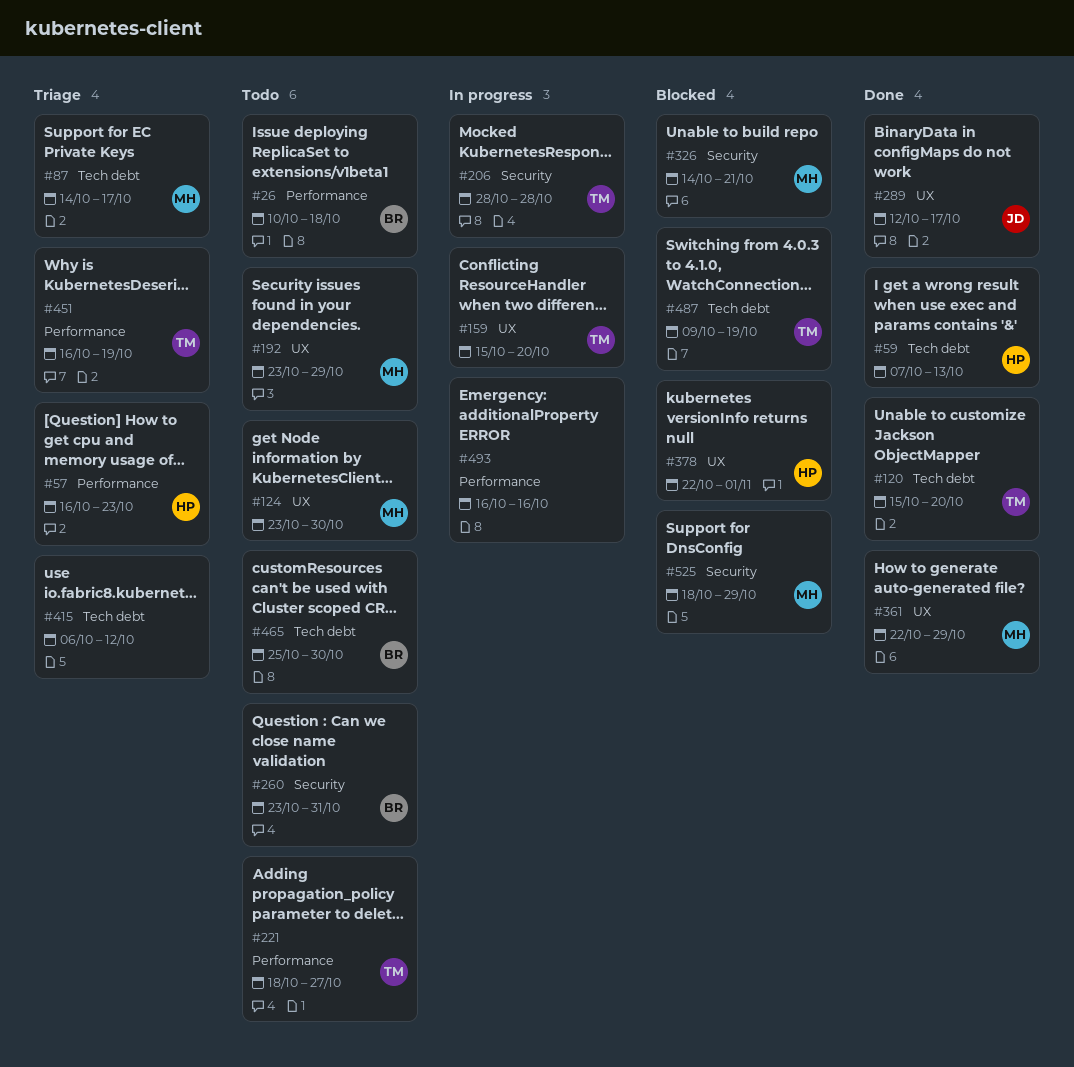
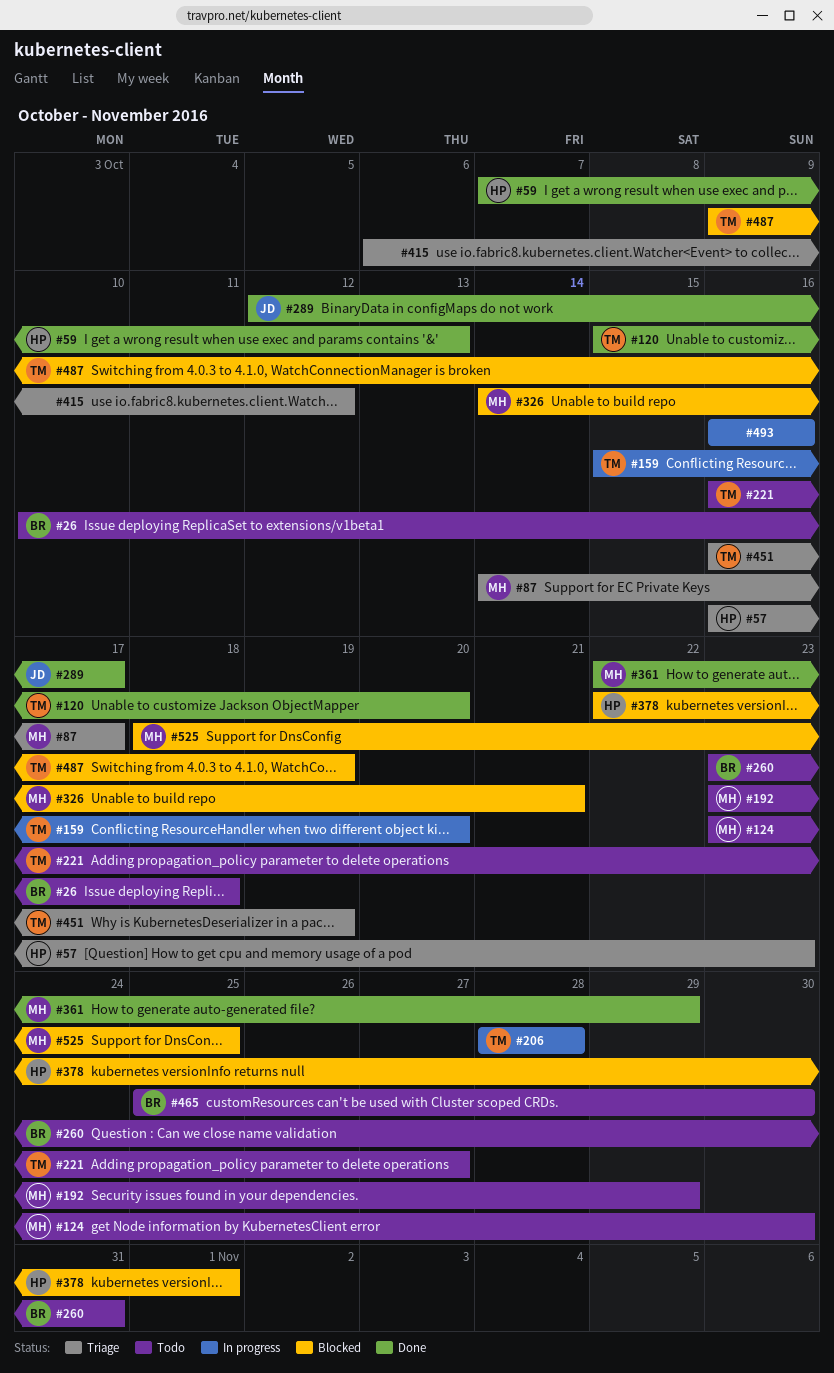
#221, start: Oct 18 -> Oct 16
#525, due: Oct 29 -> Oct 25

